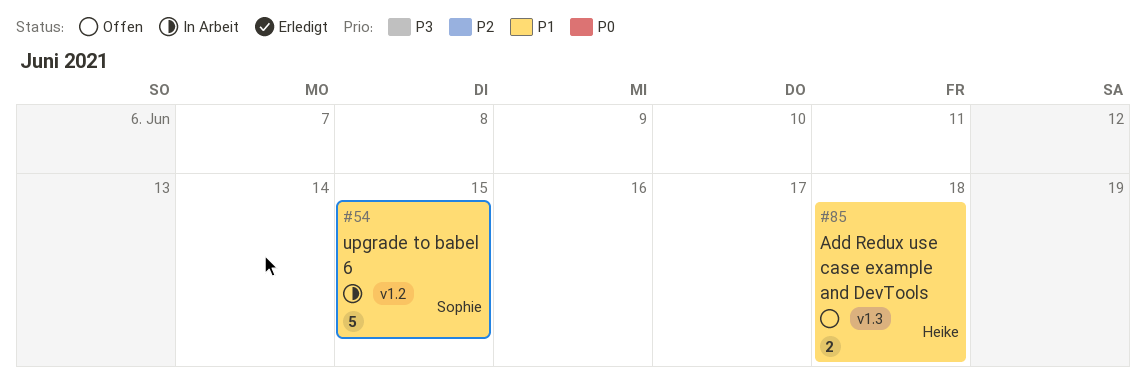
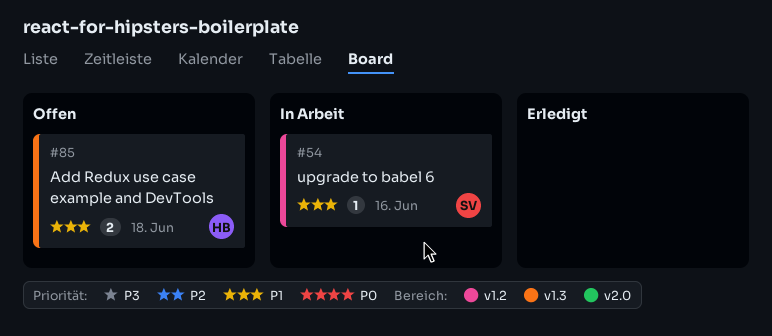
#54, estimate: 5 -> 1
#54, due: Jun 15 -> Jun 16

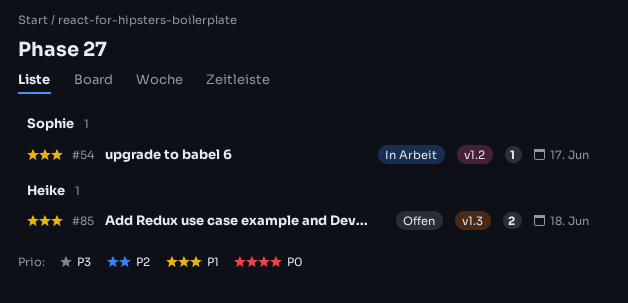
#54, due: Jun 16 -> Jun 17

